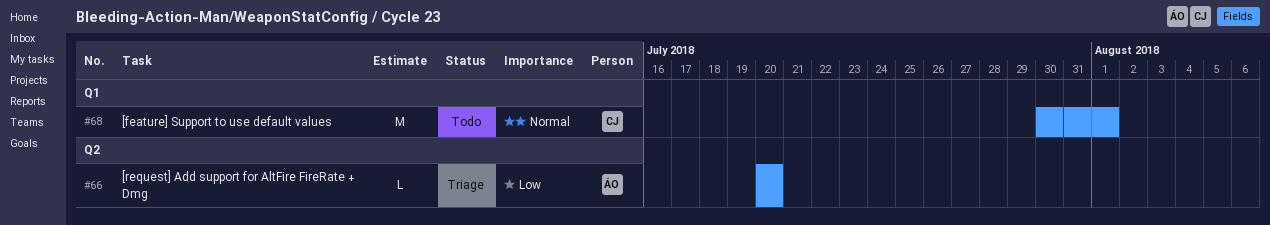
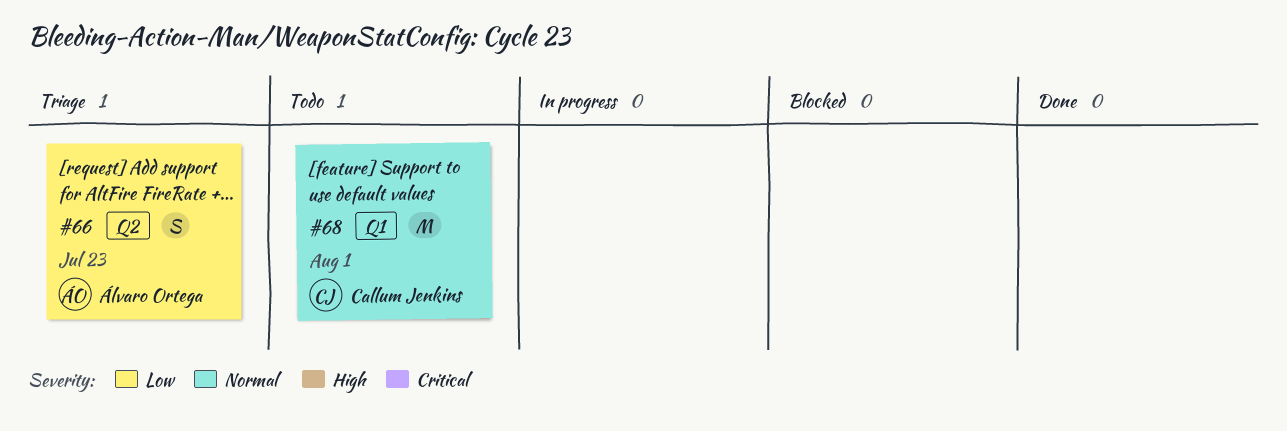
#66, estimate: L -> S
#66, due: Jul 20 -> Jul 23

